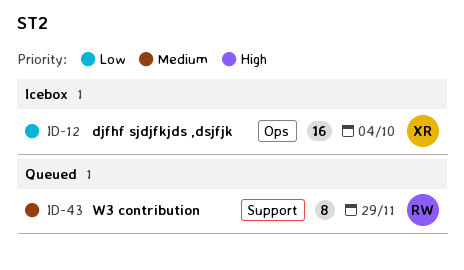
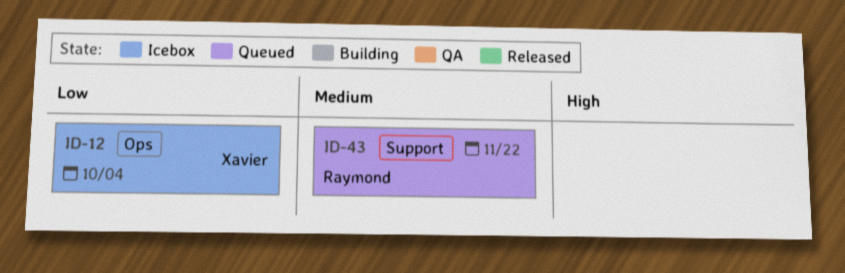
ID-43, due: Nov 29 -> Nov 22

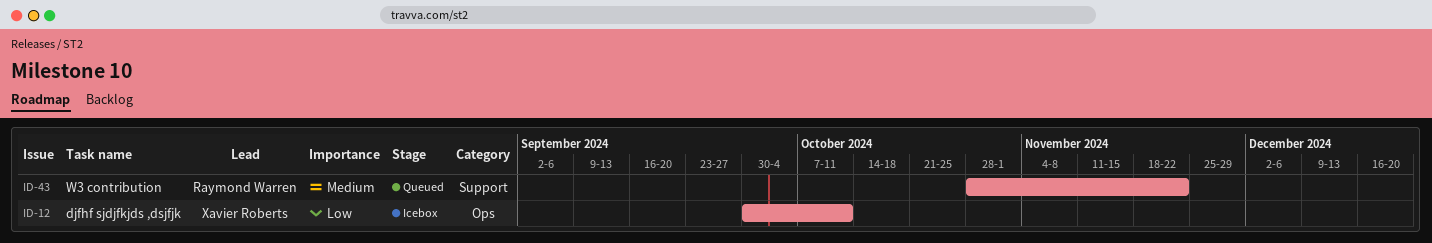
ID-12, due: Oct 4 -> Oct 11

